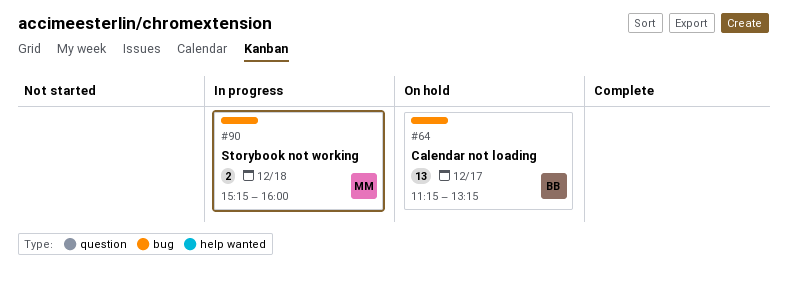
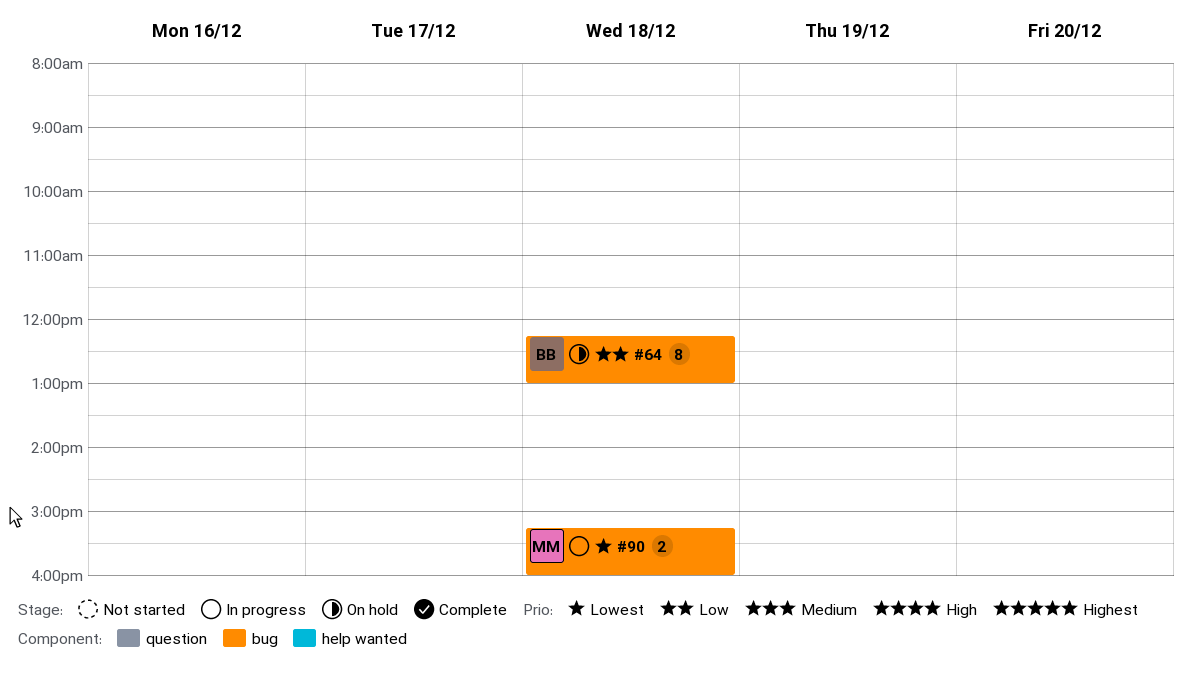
#64, estimate: 13 -> 8
#64, day: Dec 17 -> Dec 18
#64, begins: 11:15 -> 12:15
#64, ends: 13:15 -> 13:00

